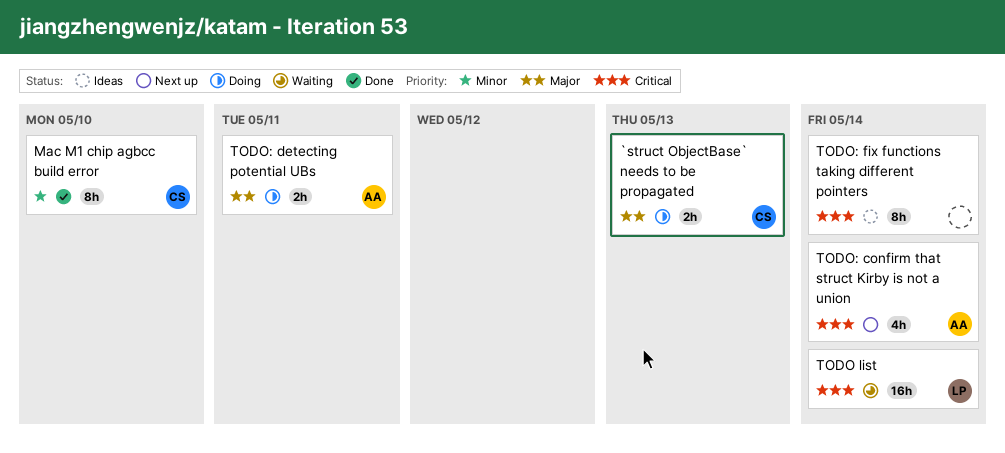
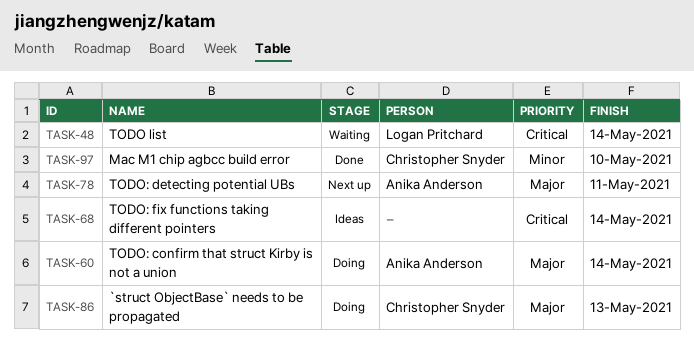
TODO: confirm that struct Kirby is not a union, status: Next up -> Doing
TODO: confirm that struct Kirby is not a union, priority: Critical -> Major
TODO: detecting potential UBs, status: Doing -> Next up

